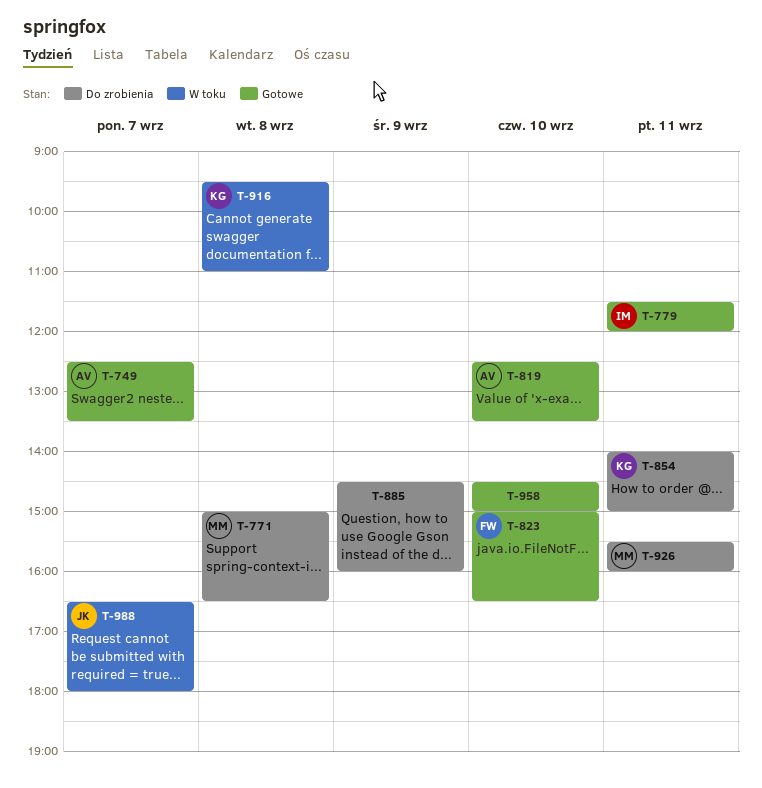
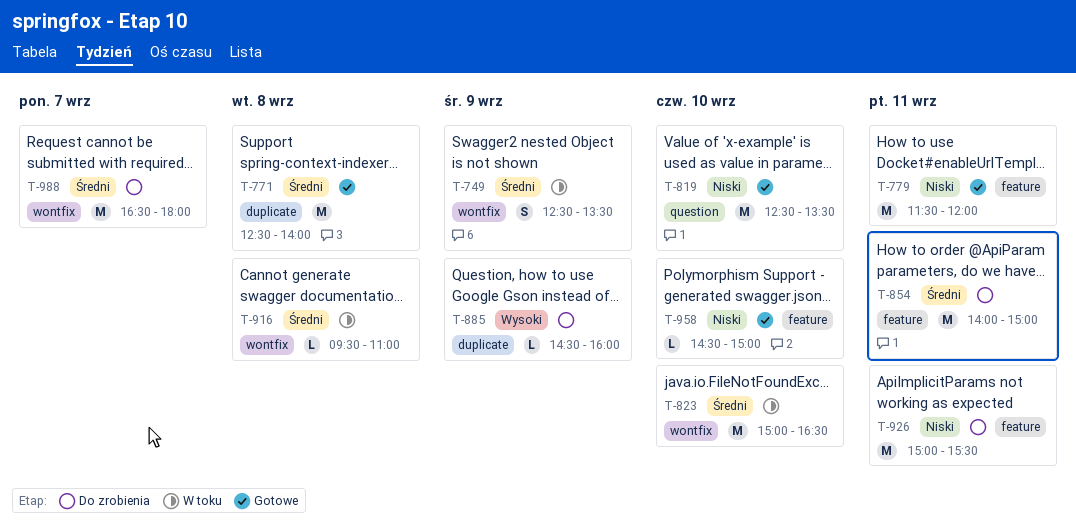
T-749, status: Gotowe -> W toku
T-749, day: Sep 7 -> Sep 9
T-771, status: Do zrobienia -> Gotowe
T-771, begins: 15:00 -> 12:30
T-771, ends: 16:30 -> 14:00
T-823, status: Gotowe -> W toku
T-926, begins: 15:30 -> 15:00
T-926, ends: 16:00 -> 15:30
T-988, status: W toku -> Do zrobienia

